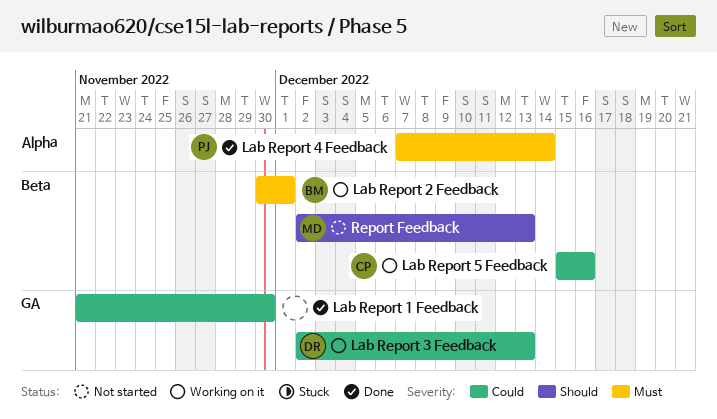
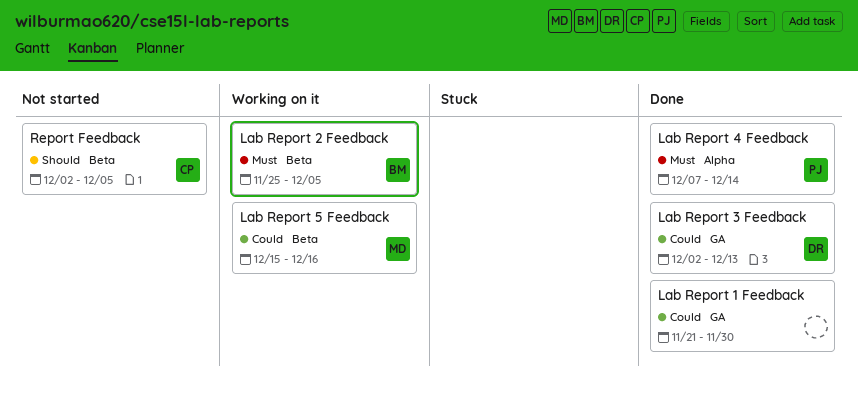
Lab Report 2 Feedback, start: Nov 30 -> Nov 25
Lab Report 2 Feedback, due: Dec 1 -> Dec 5
Lab Report 3 Feedback, status: Working on it -> Done
Lab Report 5 Feedback, owner: CP -> MD
Report Feedback, owner: MD -> CP
Report Feedback, due: Dec 13 -> Dec 5

